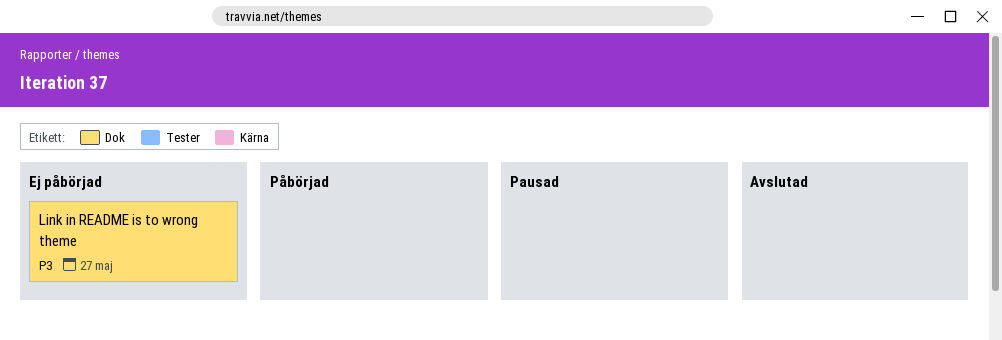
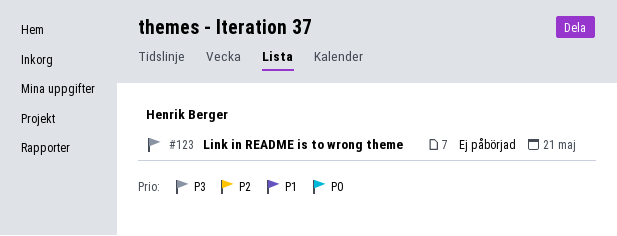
Link in README is to wrong theme, due: May 27 -> May 21

